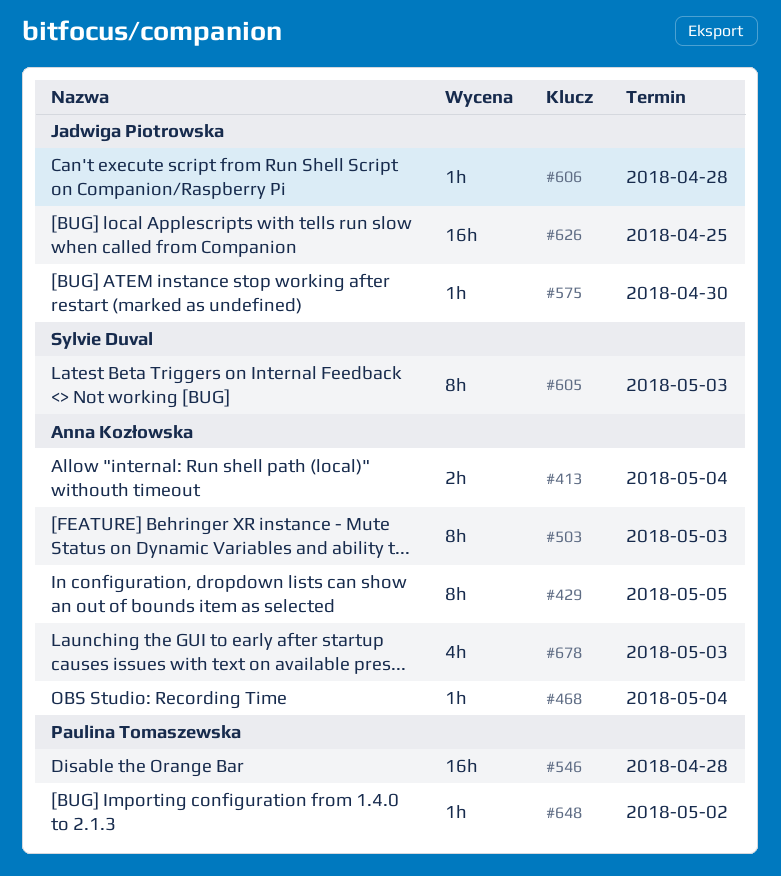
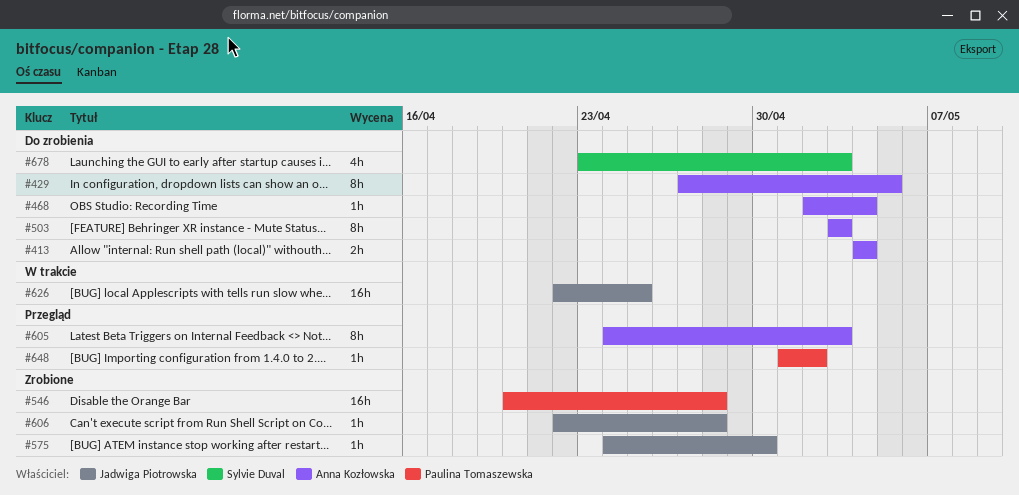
#605, owner: Sylvie Duval -> Anna Kozłowska
#678, owner: Anna Kozłowska -> Sylvie Duval

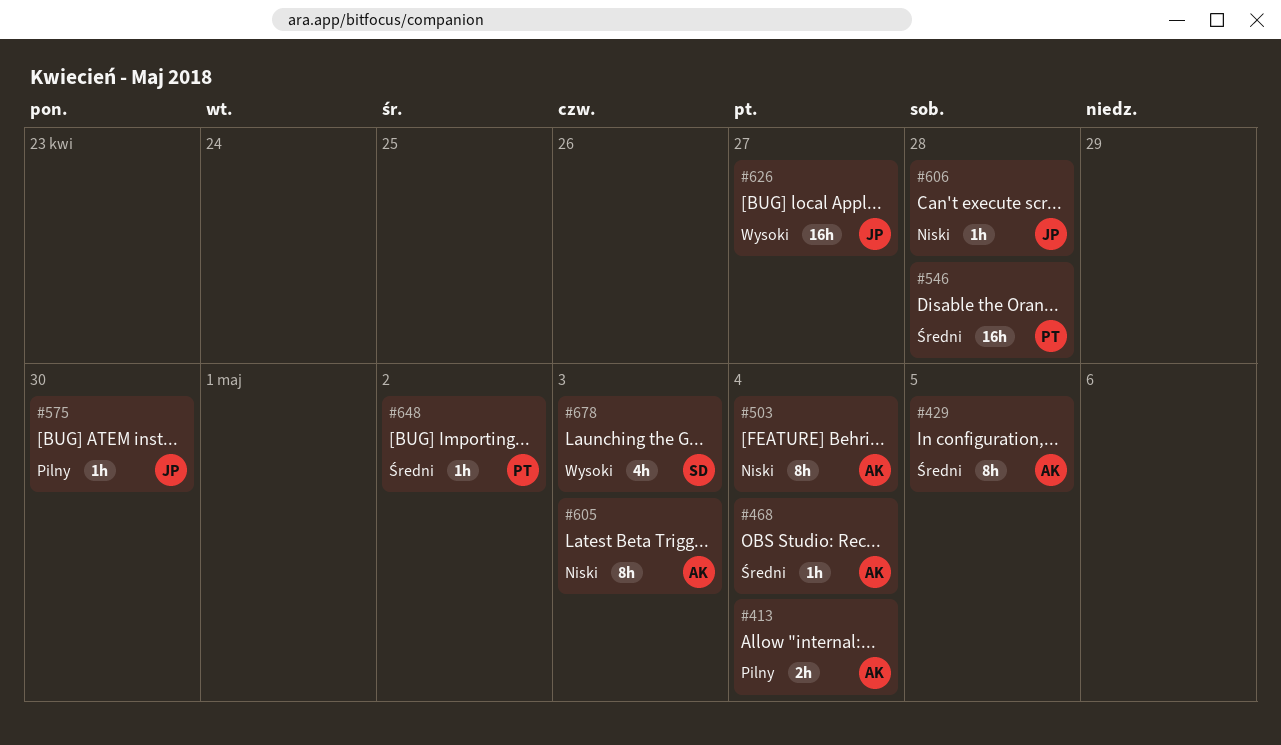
#503, due: May 3 -> May 4
#626, due: Apr 25 -> Apr 27

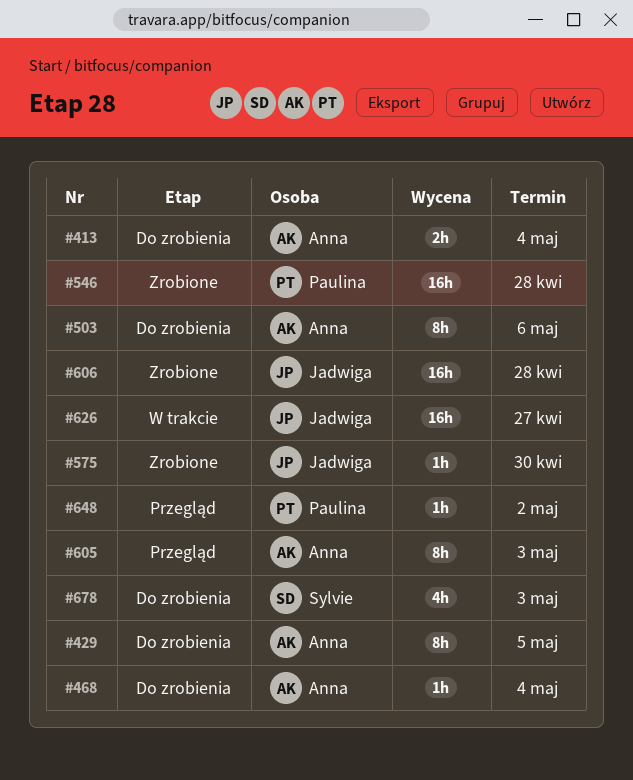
#503, due: May 4 -> May 6
#606, estimate: 1h -> 16h

